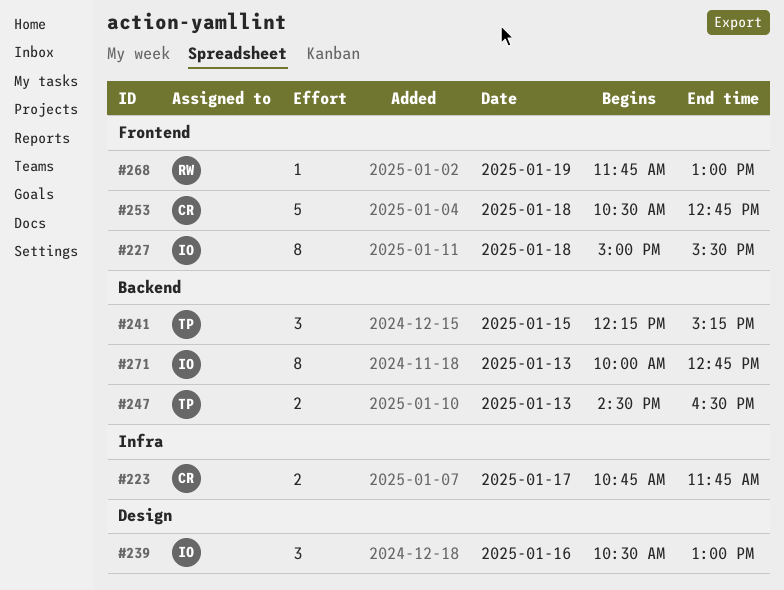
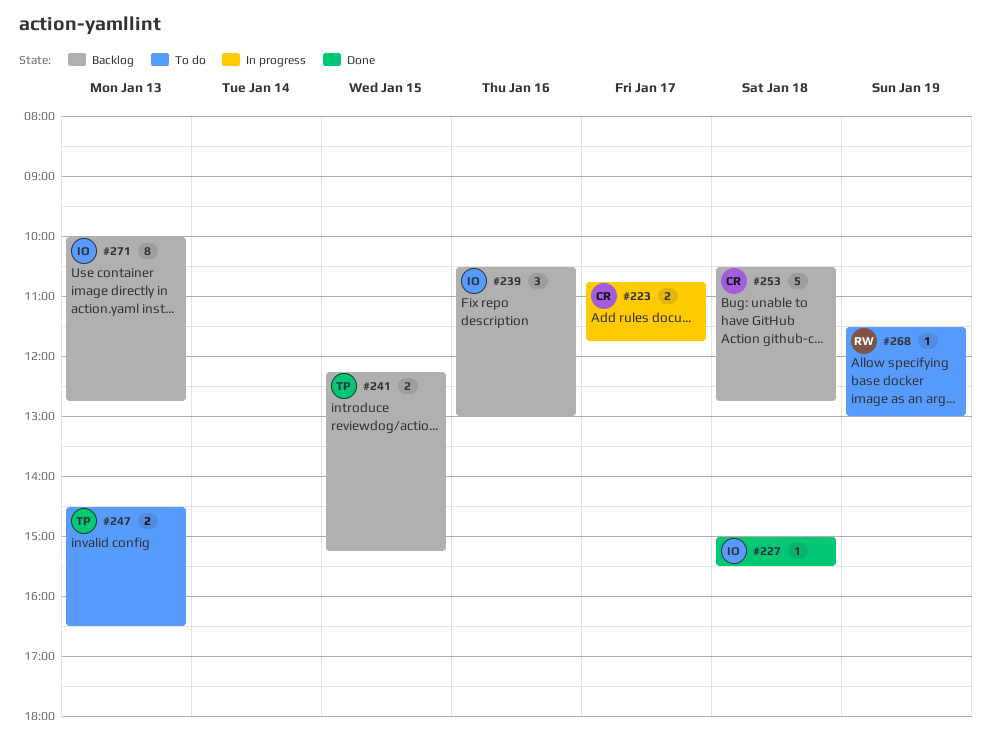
#227, estimate: 8 -> 1
#241, estimate: 3 -> 2
#268, begins: 11:45 -> 11:30

